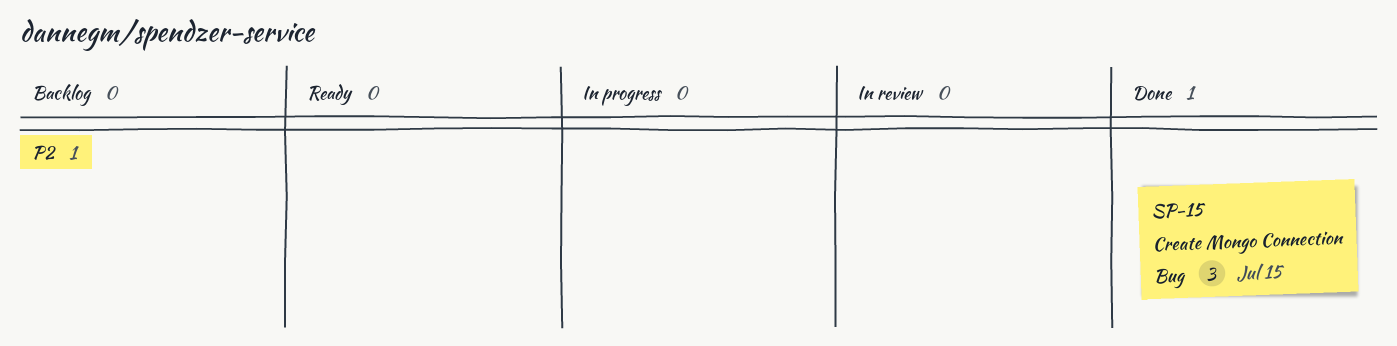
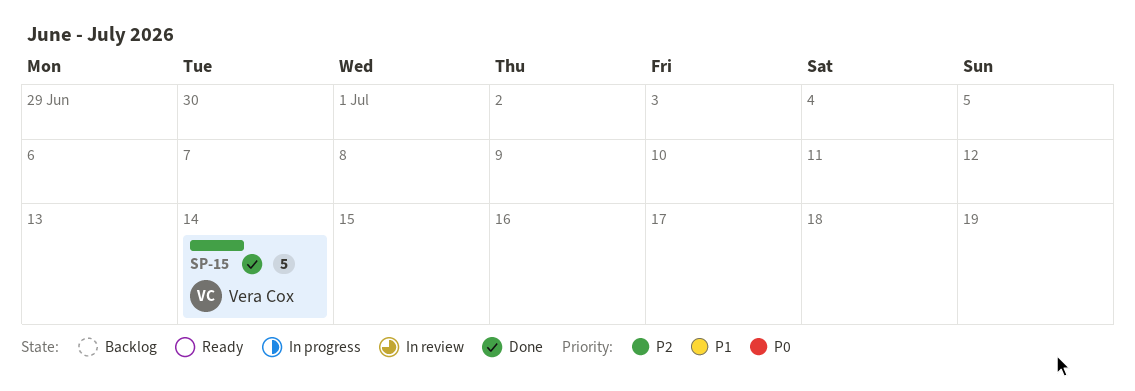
SP-15, estimate: 3 -> 5
SP-15, due: Jul 15 -> Jul 14

